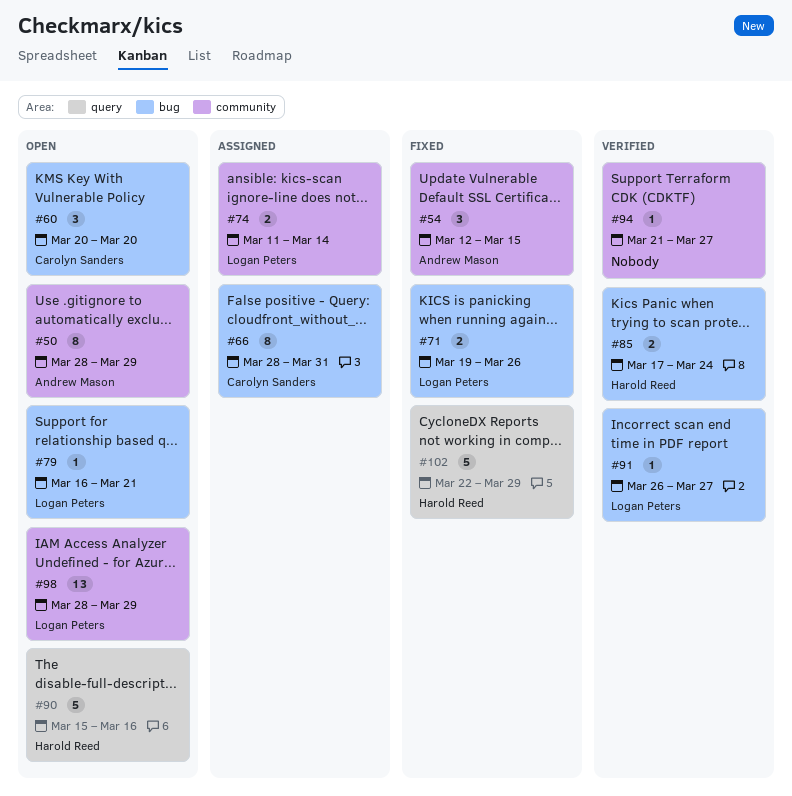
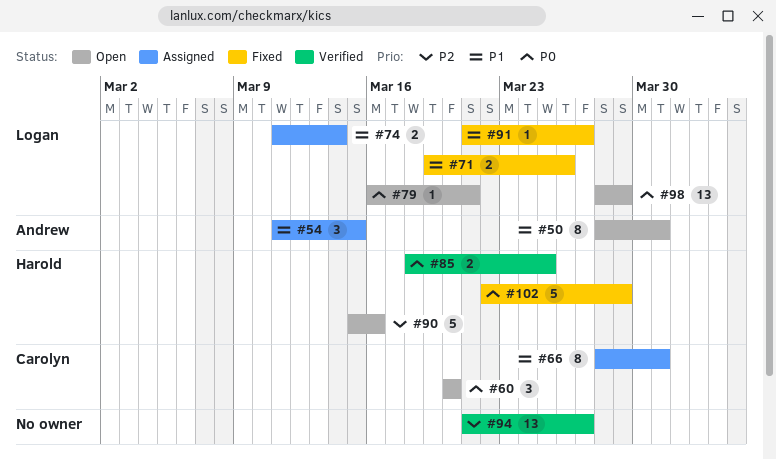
#50, due: Mar 29 -> Mar 31
#54, status: Fixed -> Assigned
#54, start: Mar 12 -> Mar 11
#85, start: Mar 17 -> Mar 18
#85, due: Mar 24 -> Mar 25
#91, status: Verified -> Fixed
#91, start: Mar 26 -> Mar 21
#94, estimate: 1 -> 13

